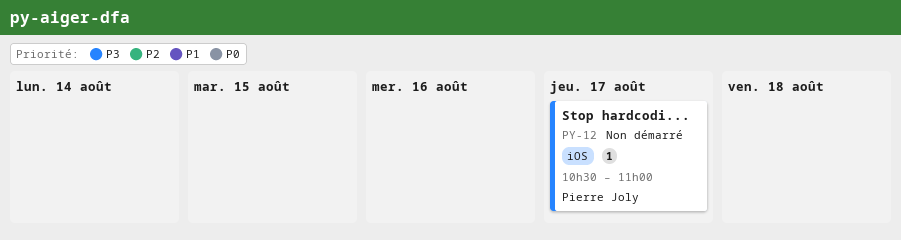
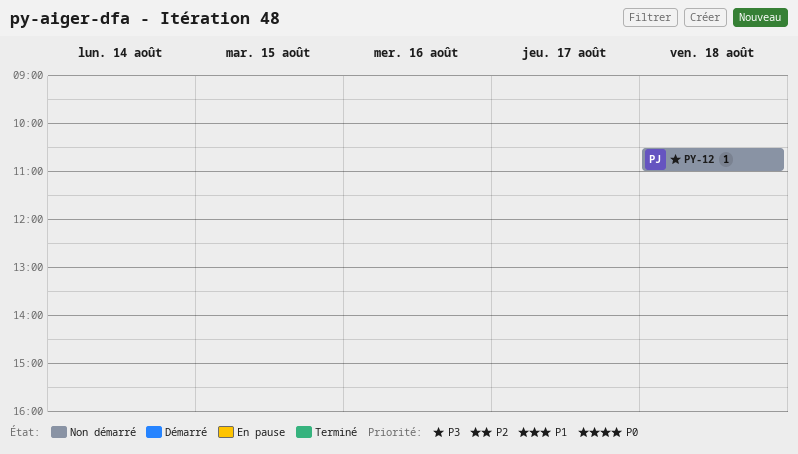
PY-12, day: Aug 17 -> Aug 18

